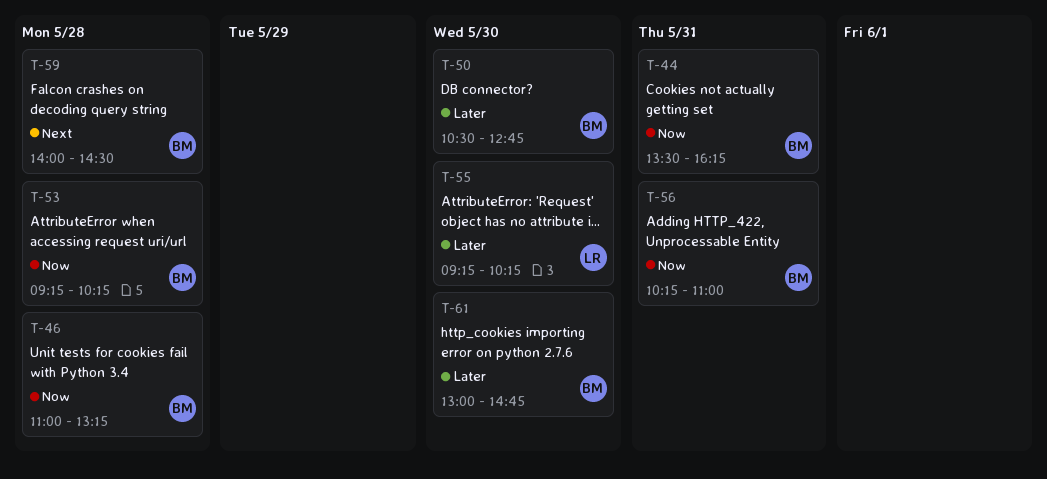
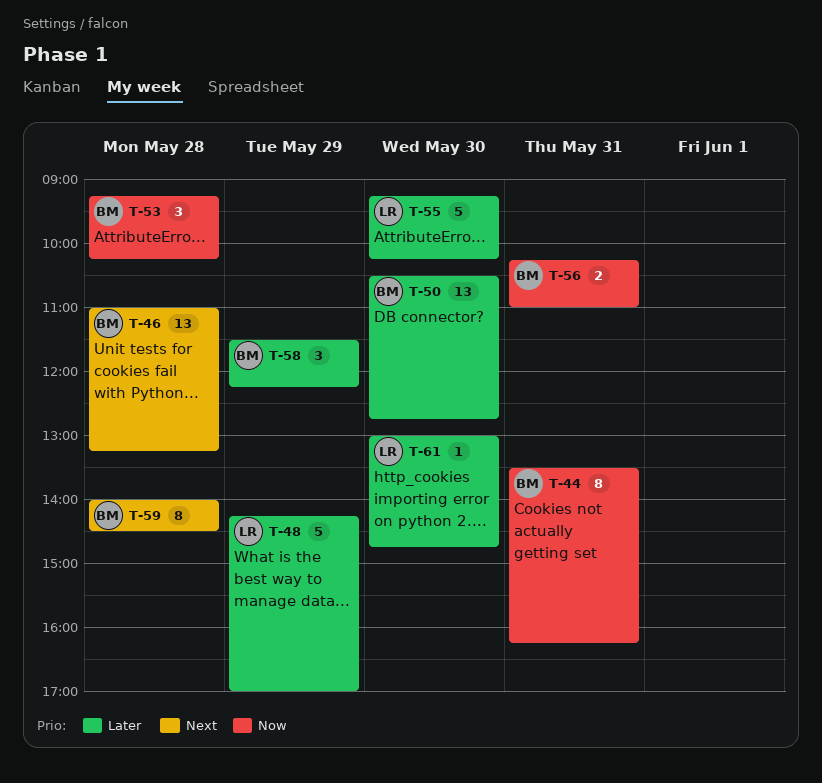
T-46, priority: Now -> Next
T-48: none -> present
T-58: none -> present
T-61, owner: BM -> LR

